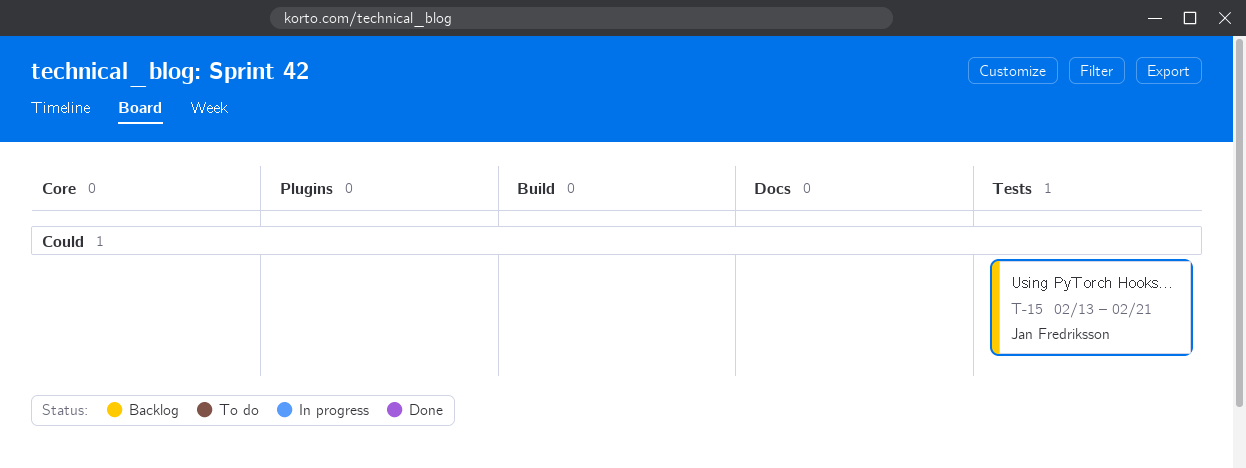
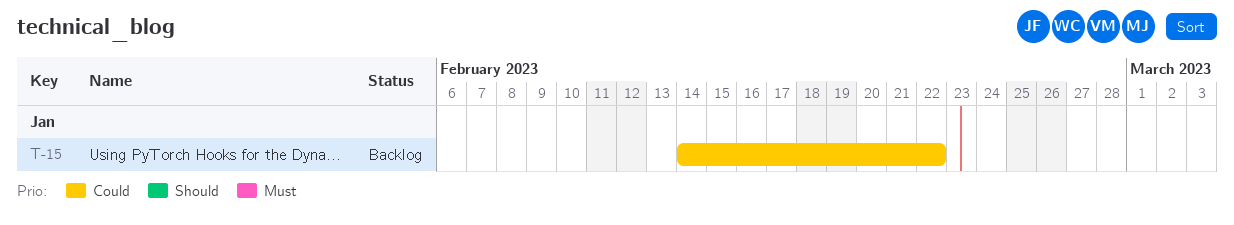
T-15, start: Feb 13 -> Feb 14
T-15, due: Feb 21 -> Feb 22

